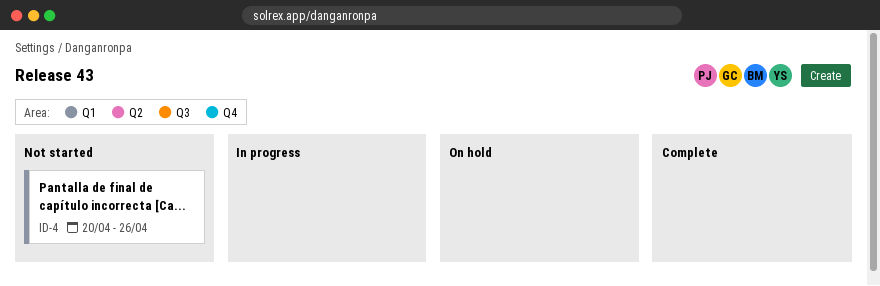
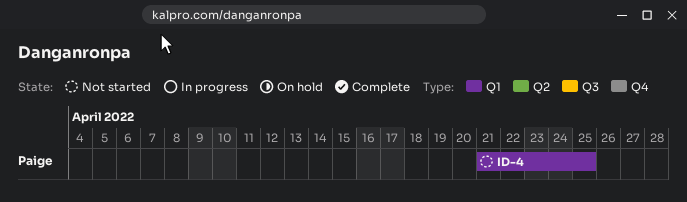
ID-4, start: Apr 20 -> Apr 21
ID-4, due: Apr 26 -> Apr 25

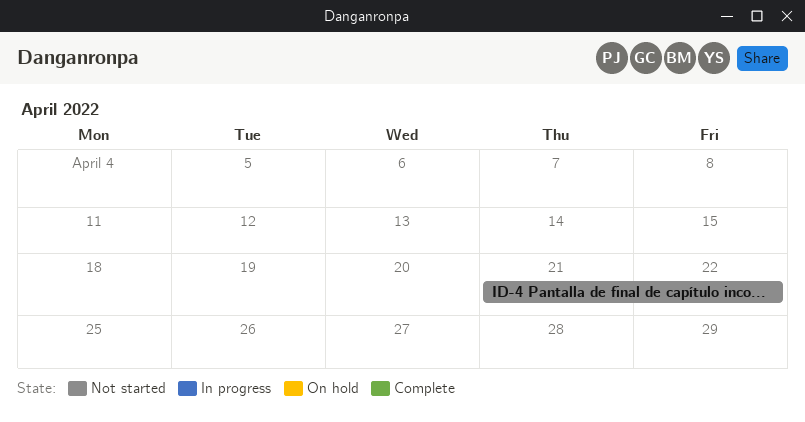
ID-4, due: Apr 25 -> Apr 22

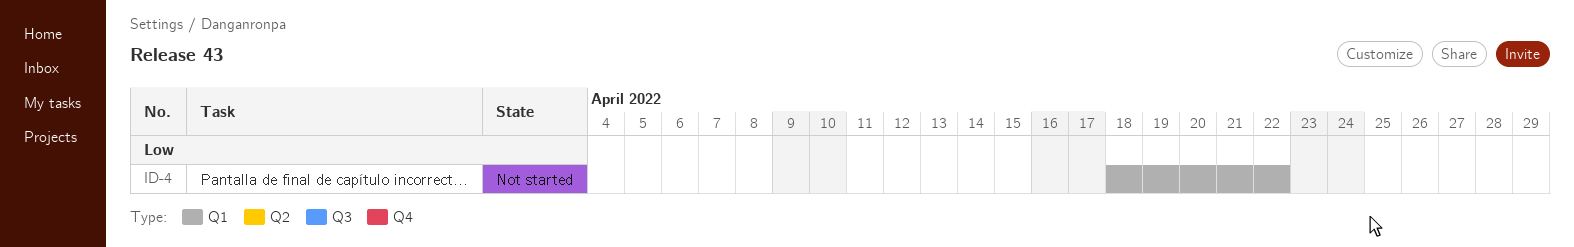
ID-4, start: Apr 21 -> Apr 18

